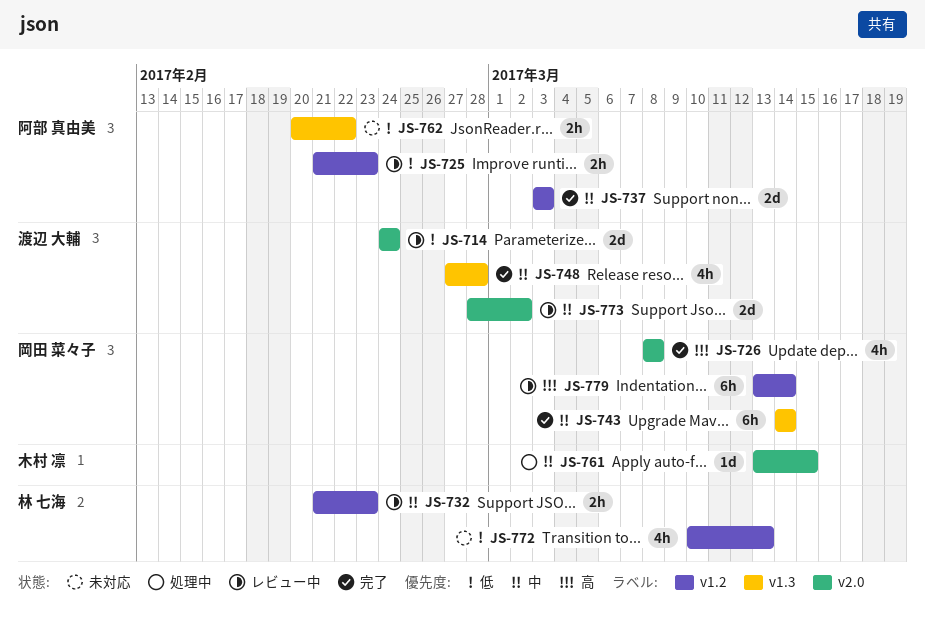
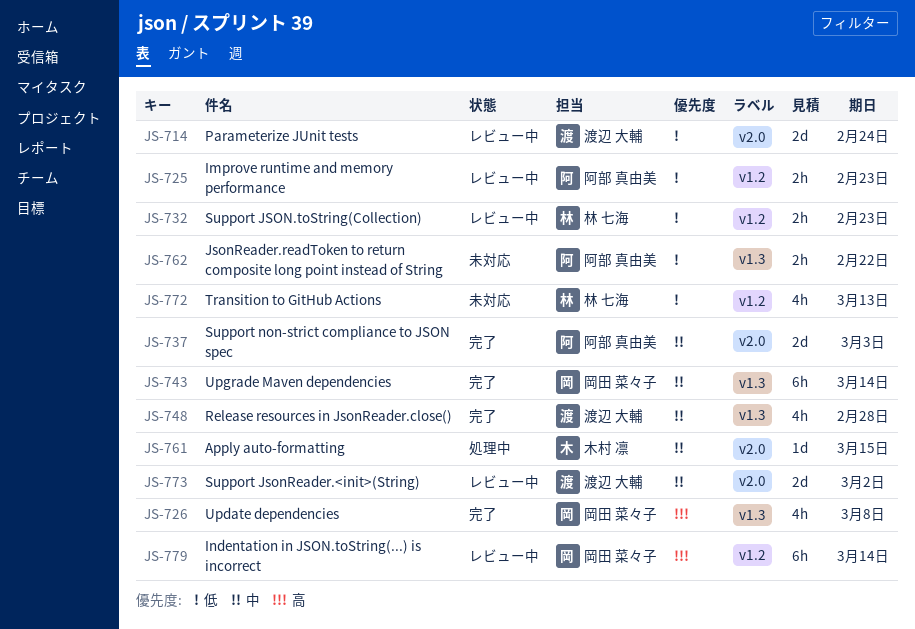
JS-726, label: v2.0 -> v1.3
JS-732, priority: 中 -> 低
JS-737, label: v1.2 -> v2.0

